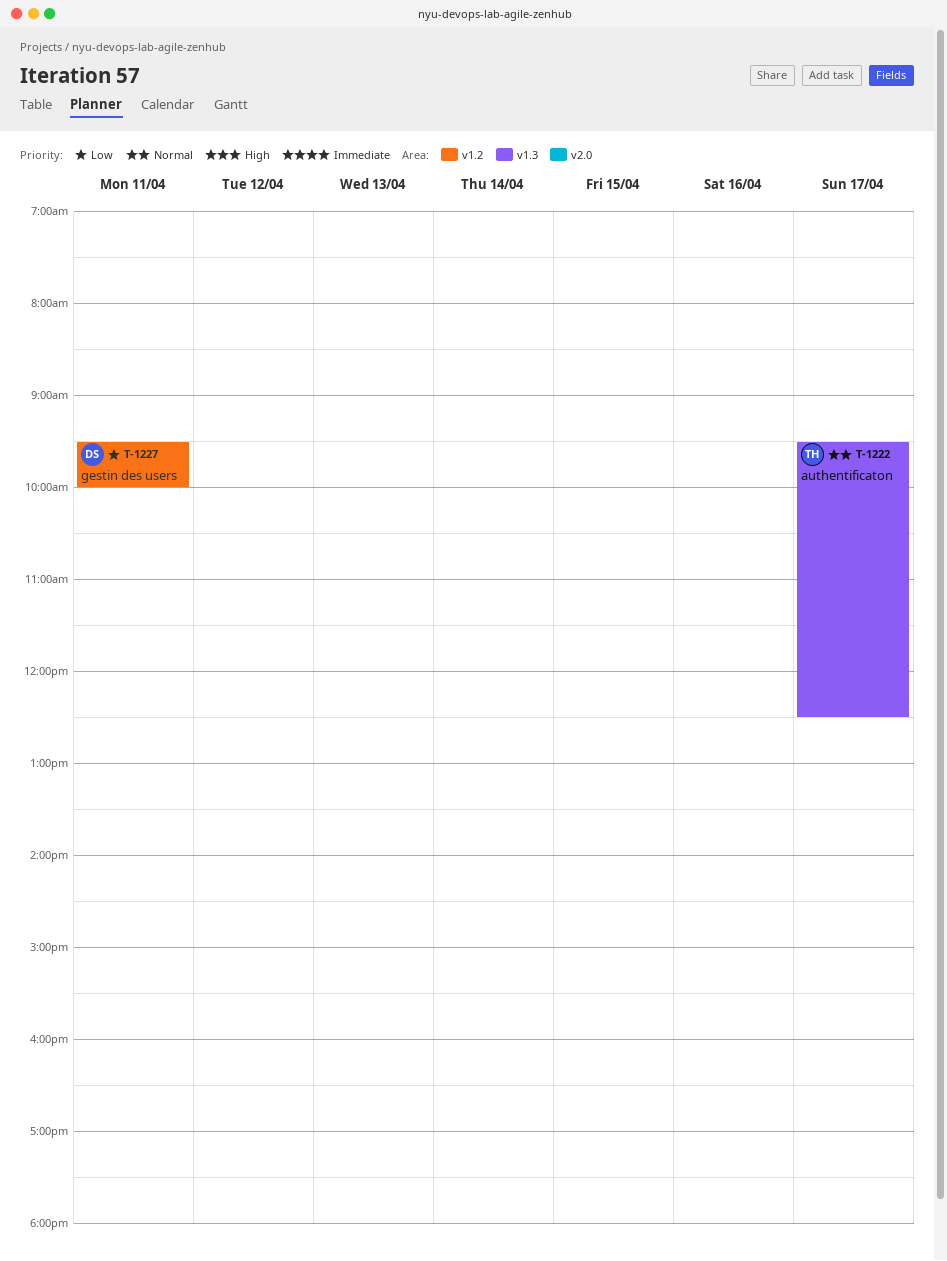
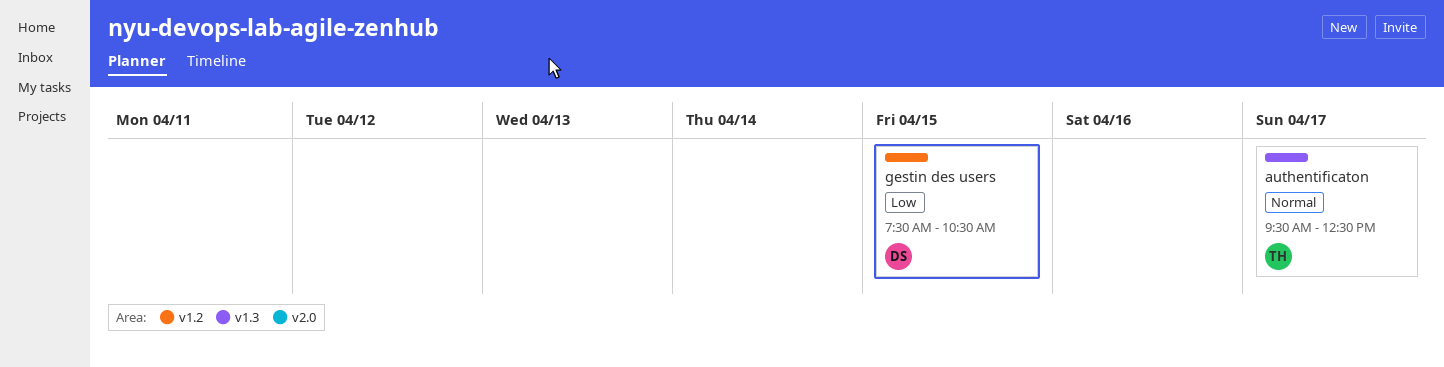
gestin des users, day: Apr 11 -> Apr 15
gestin des users, begins: 09:30 -> 07:30
gestin des users, ends: 10:00 -> 10:30

